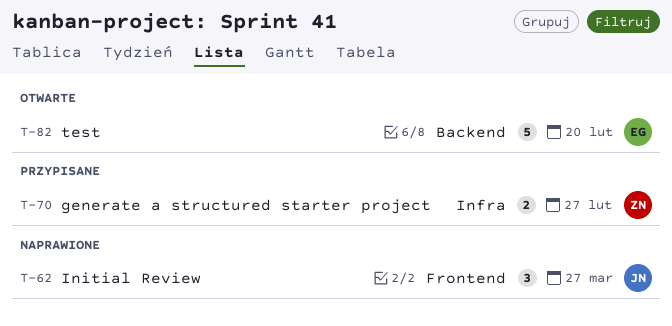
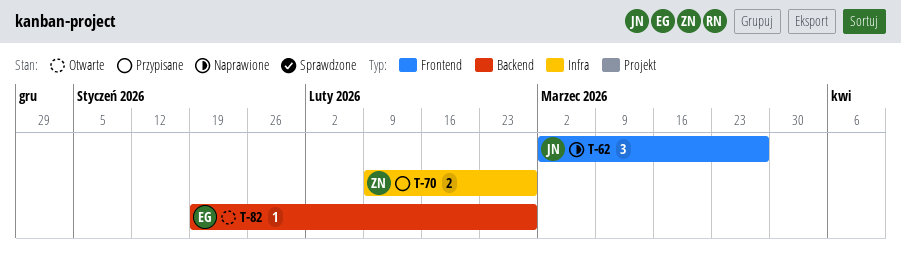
T-82, estimate: 5 -> 1
T-82, due: Feb 20 -> Feb 27

